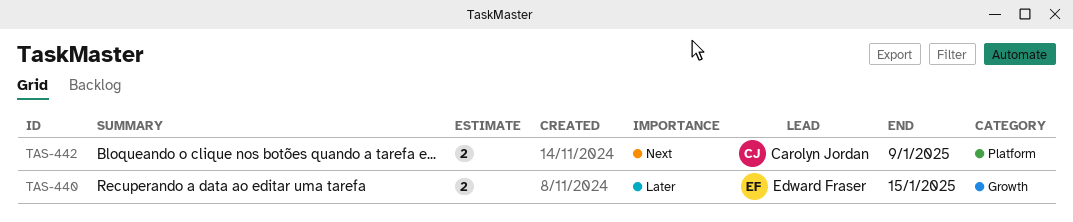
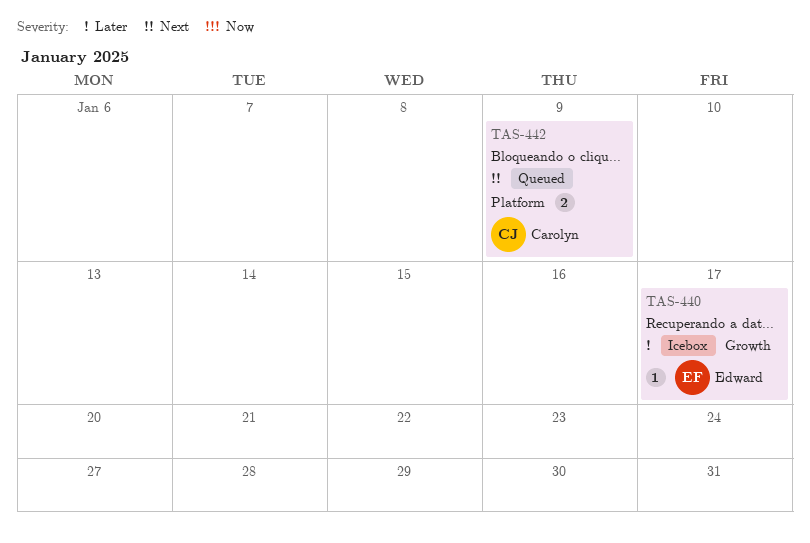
TAS-440, estimate: 2 -> 1
TAS-440, due: Jan 15 -> Jan 17

